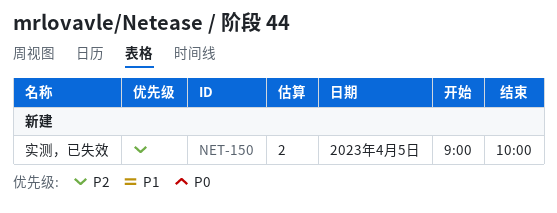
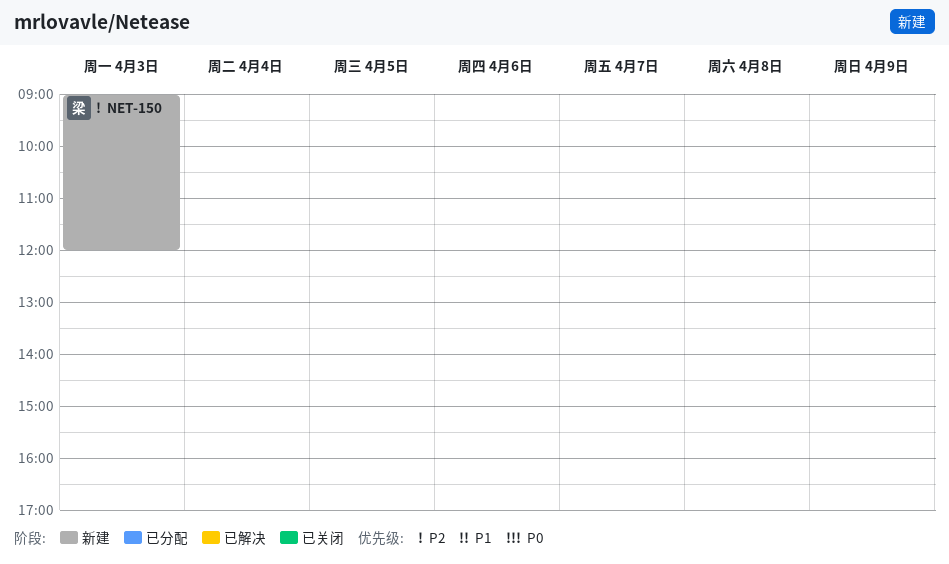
NET-150, day: Apr 5 -> Apr 3
NET-150, ends: 10:00 -> 12:00

